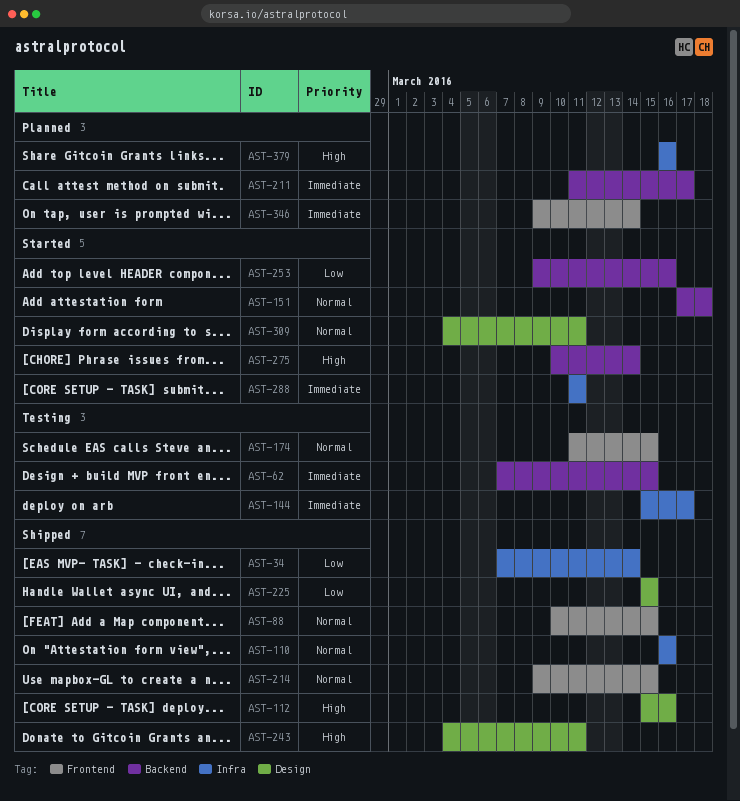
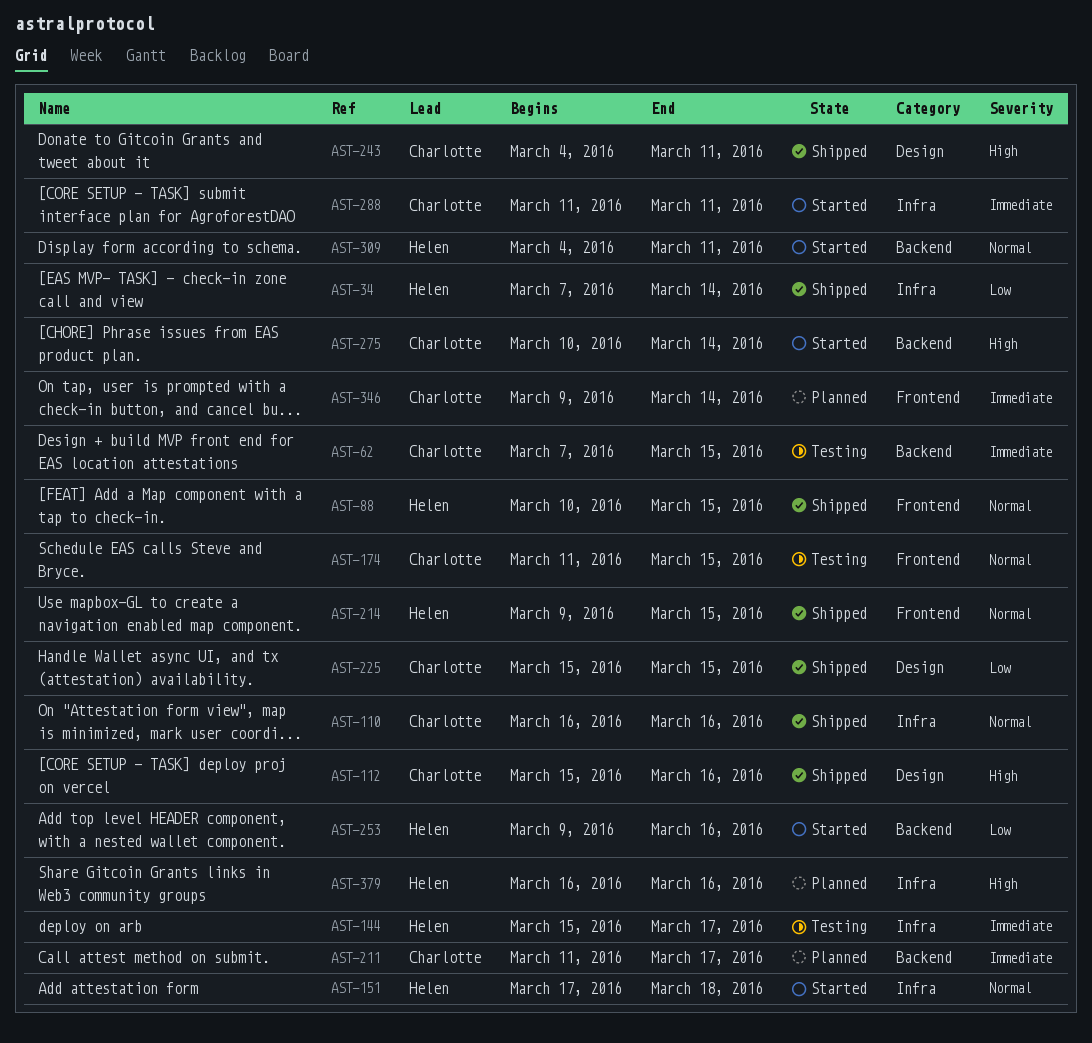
AST-151, label: Backend -> Infra
AST-309, label: Design -> Backend

